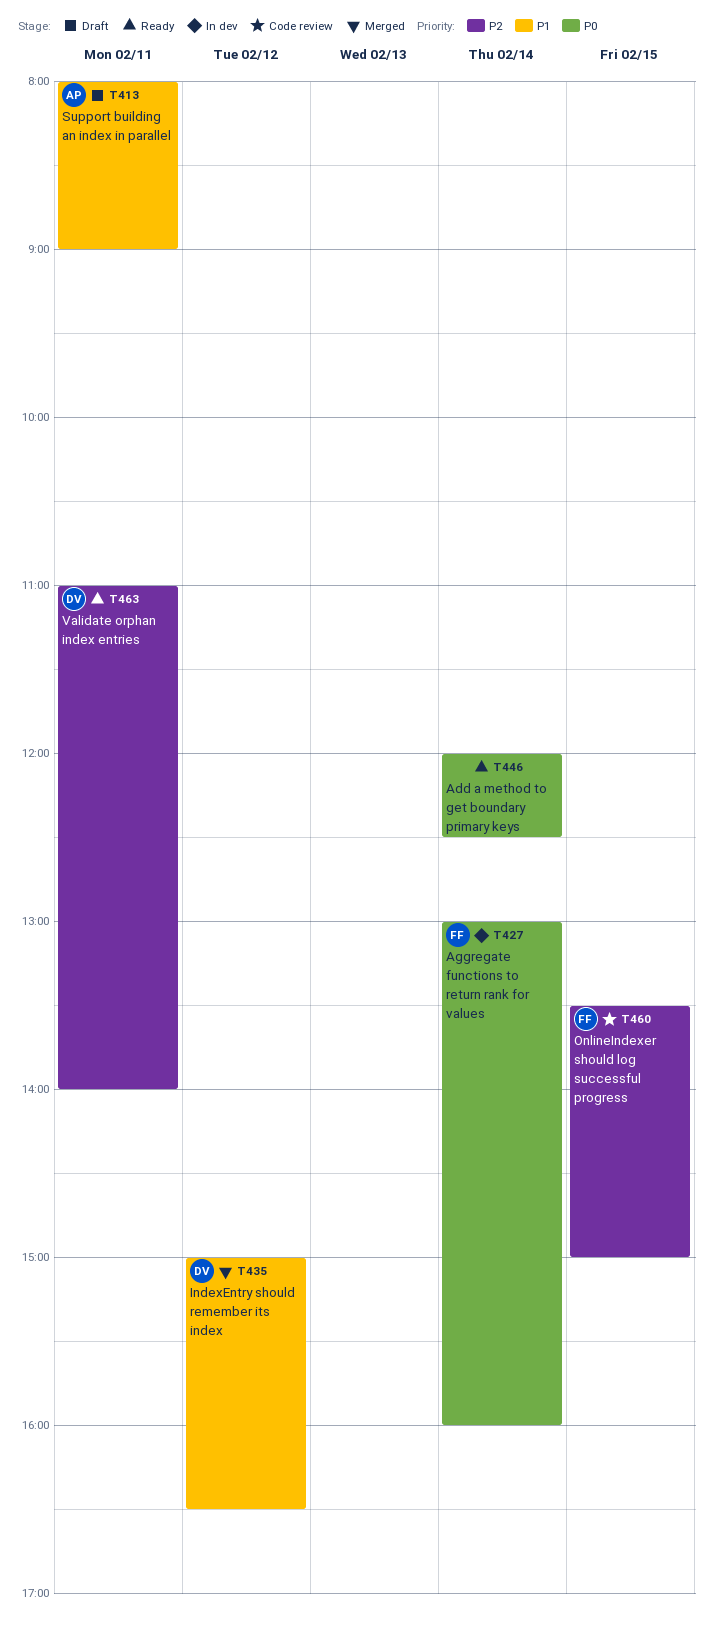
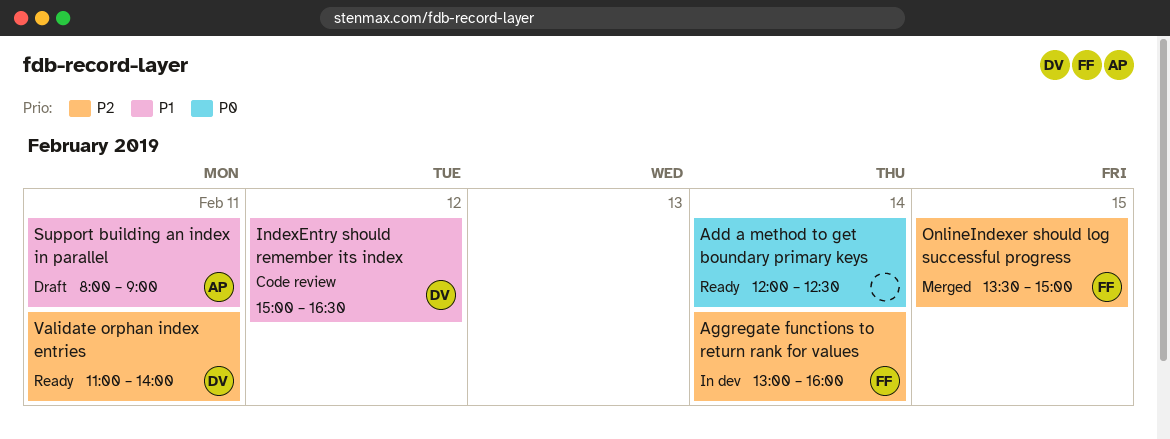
Aggregate functions to return rank for values, priority: P0 -> P2
IndexEntry should remember its index, status: Merged -> Code review
OnlineIndexer should log successful progress, status: Code review -> Merged

